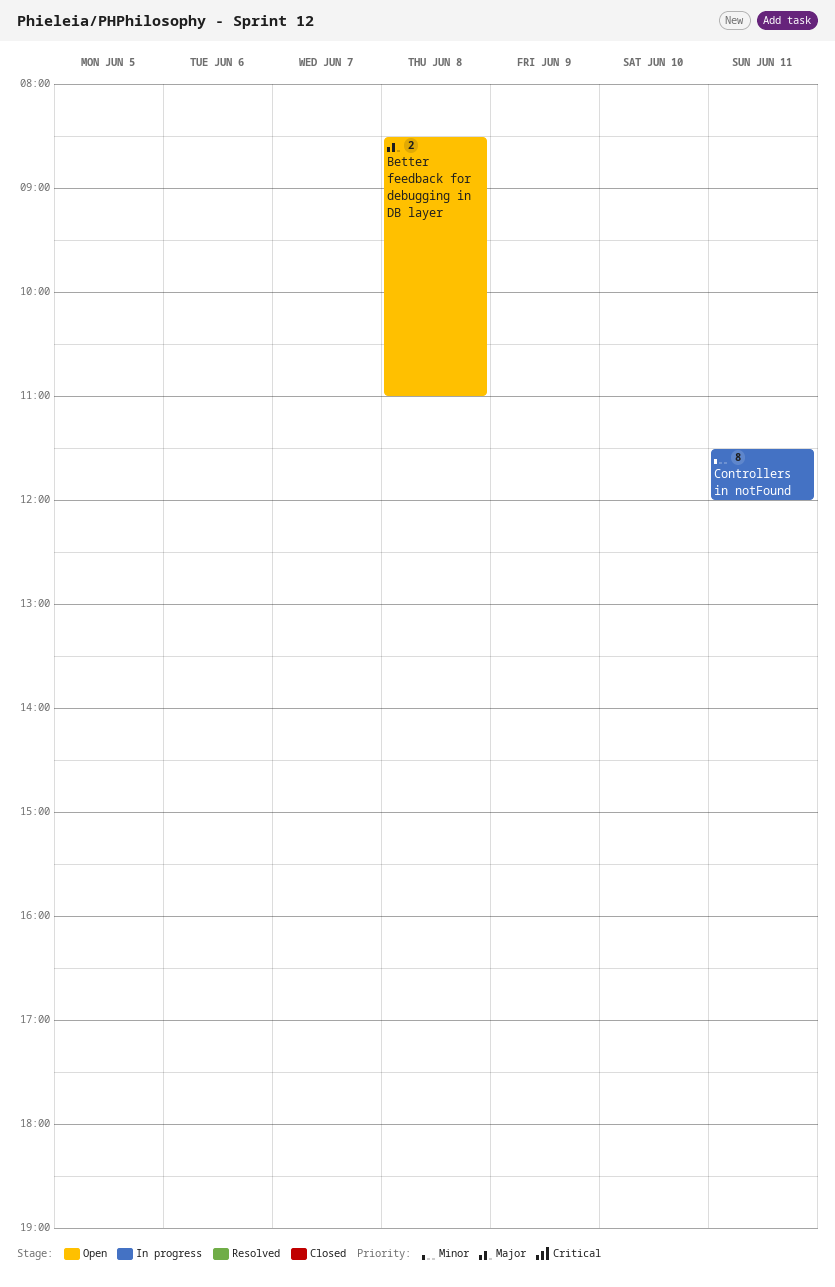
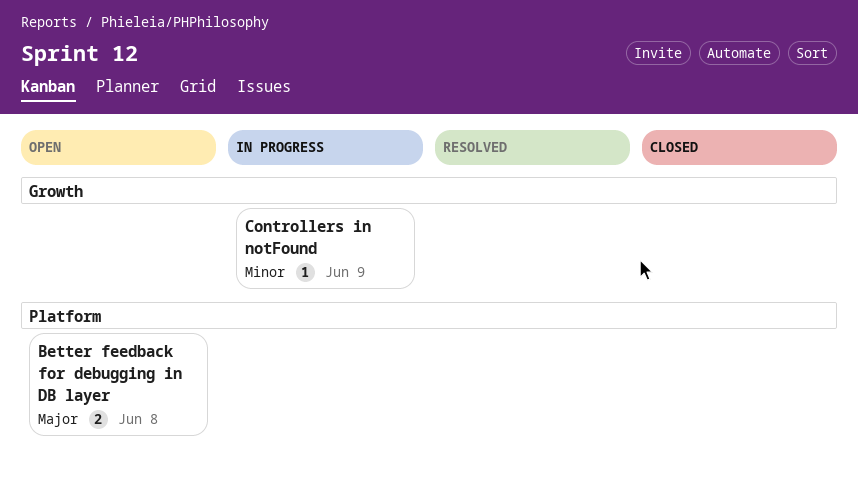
Controllers in notFound, estimate: 8 -> 1
Controllers in notFound, day: Jun 11 -> Jun 9

